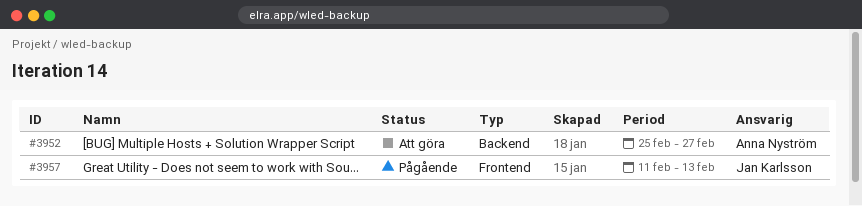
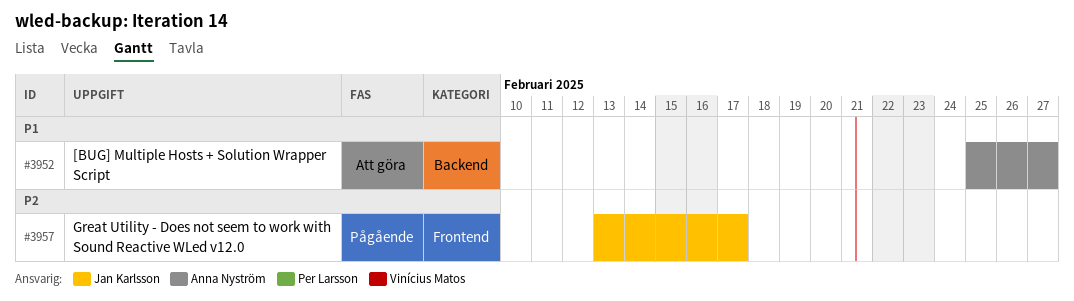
#3957, start: Feb 11 -> Feb 13
#3957, due: Feb 13 -> Feb 17

